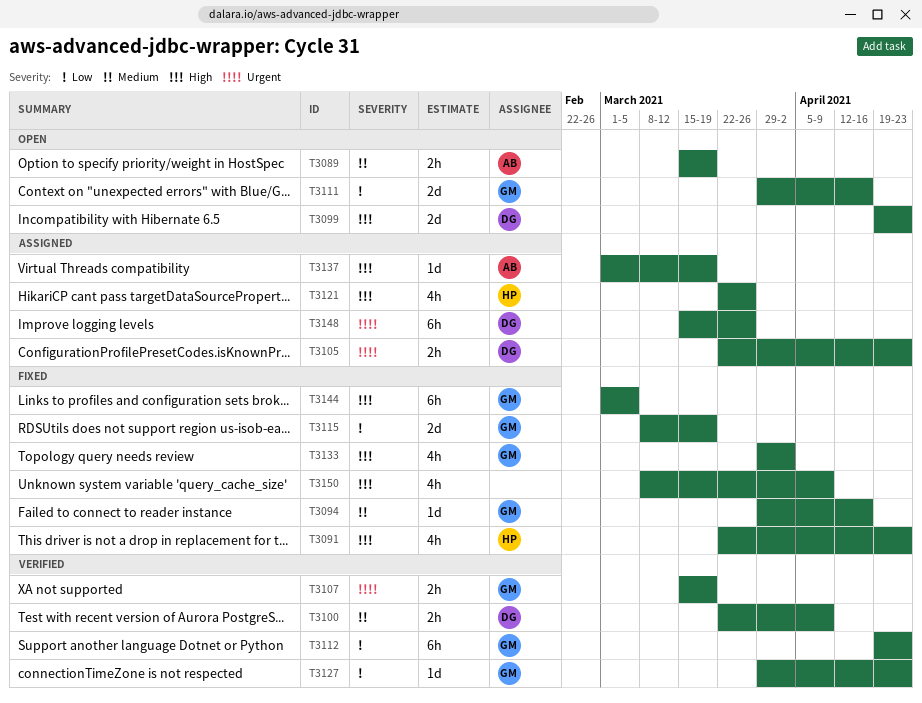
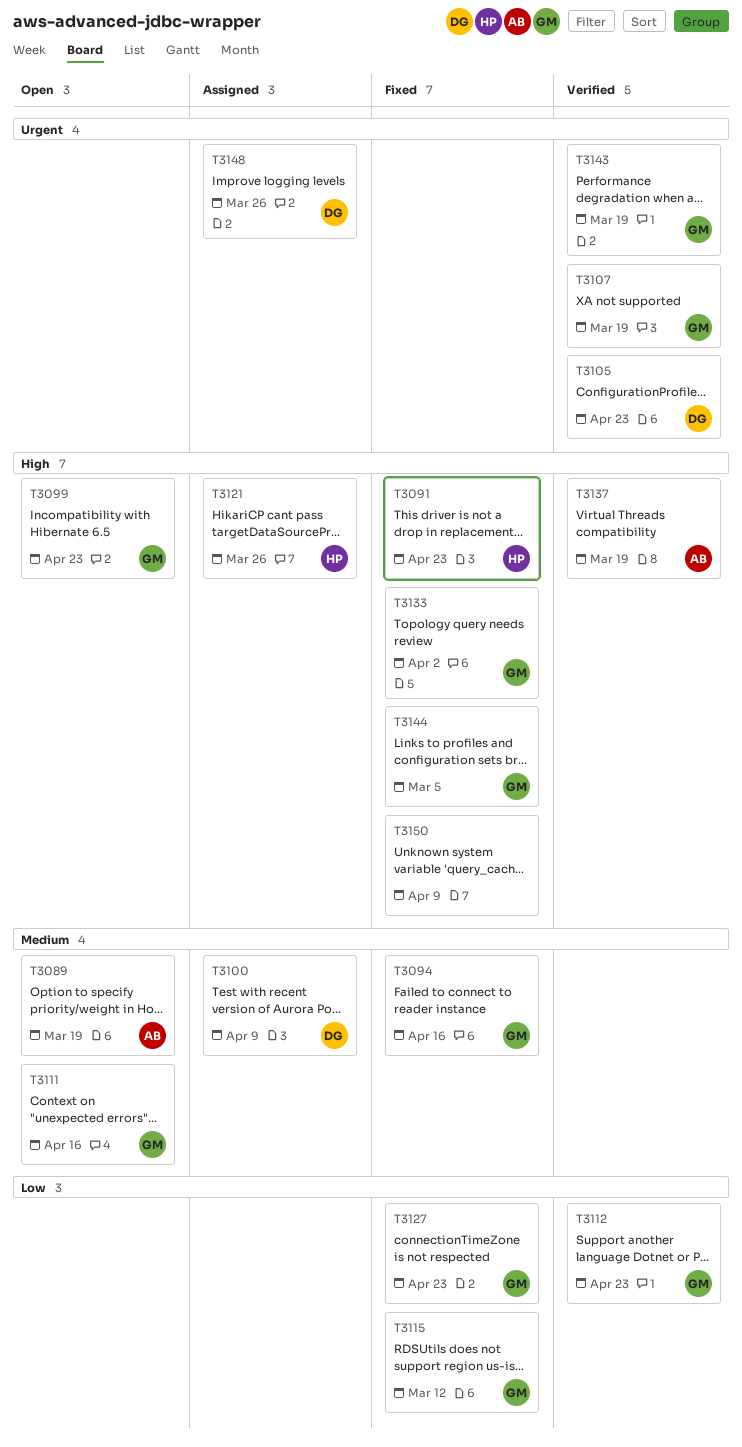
T3099, owner: DG -> GM
T3100, status: Verified -> Assigned
T3105, status: Assigned -> Verified
T3111, priority: Low -> Medium
T3115, due: Mar 19 -> Mar 12
T3127, status: Verified -> Fixed
T3137, status: Assigned -> Verified
T3143: none -> present

